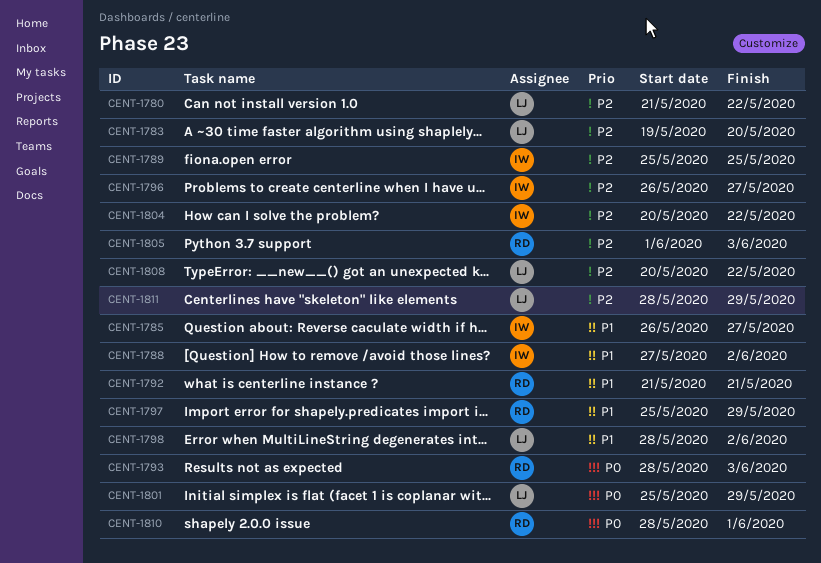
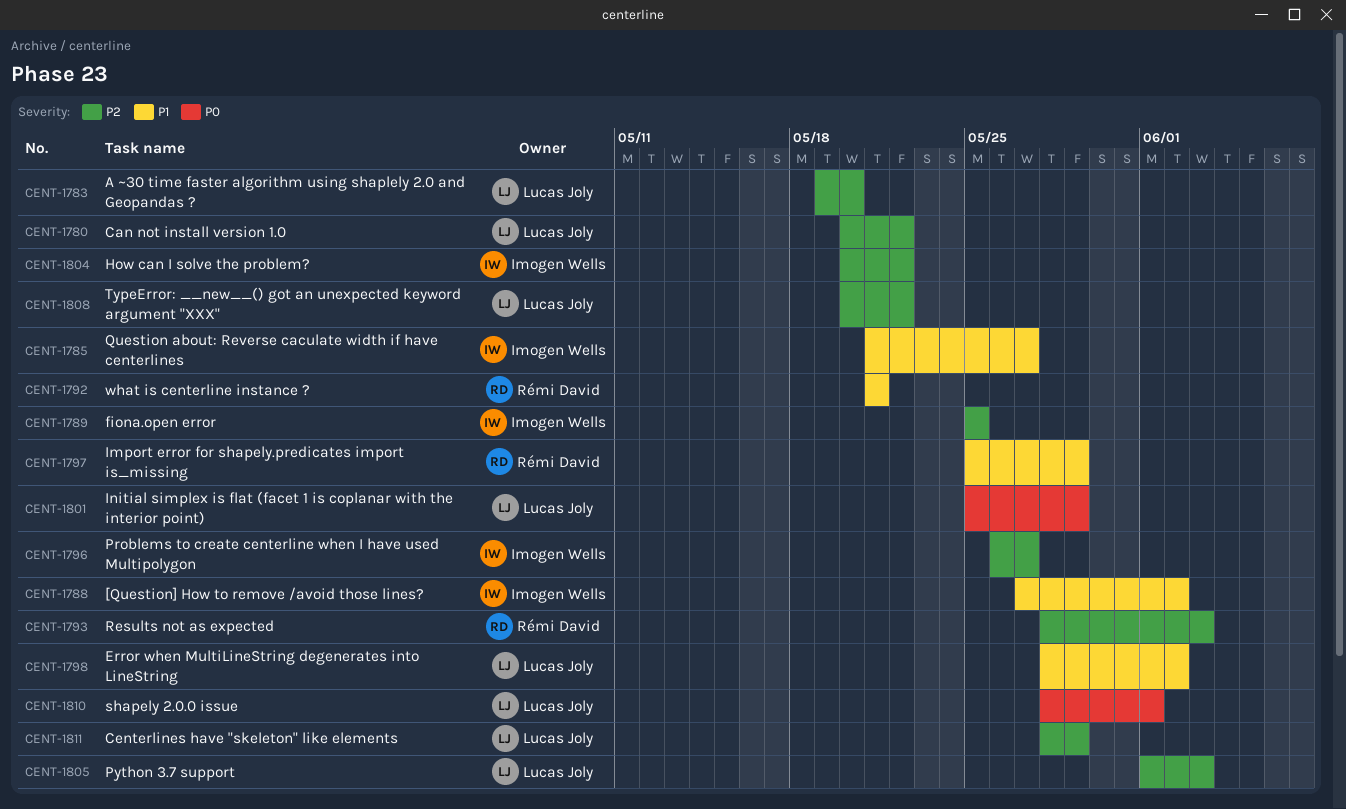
CENT-1780, start: May 21 -> May 20
CENT-1785, start: May 26 -> May 21
CENT-1793, priority: P0 -> P2
CENT-1805, owner: Rémi David -> Lucas Joly
CENT-1810, owner: Rémi David -> Lucas Joly

